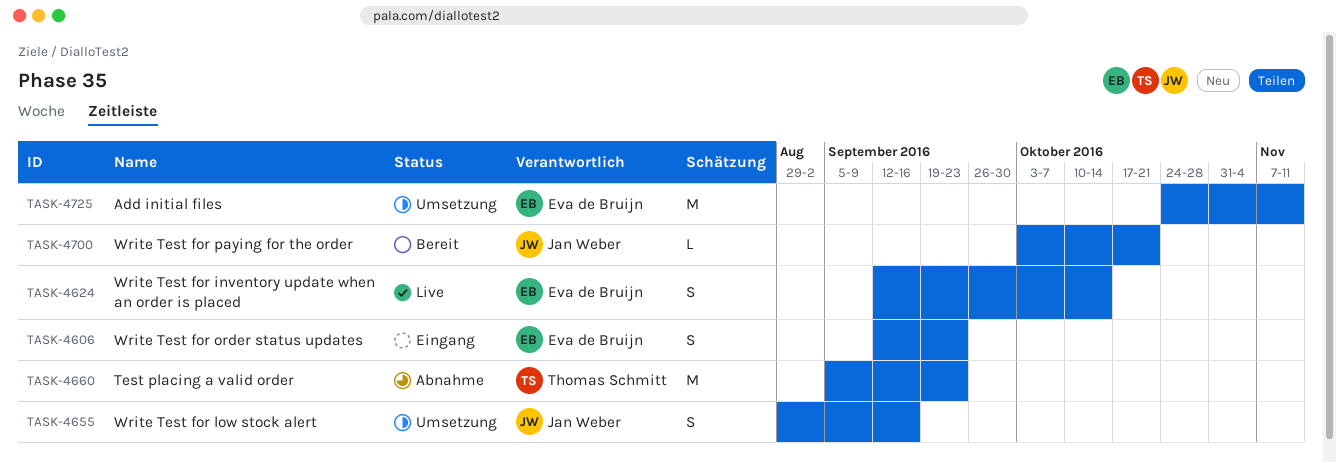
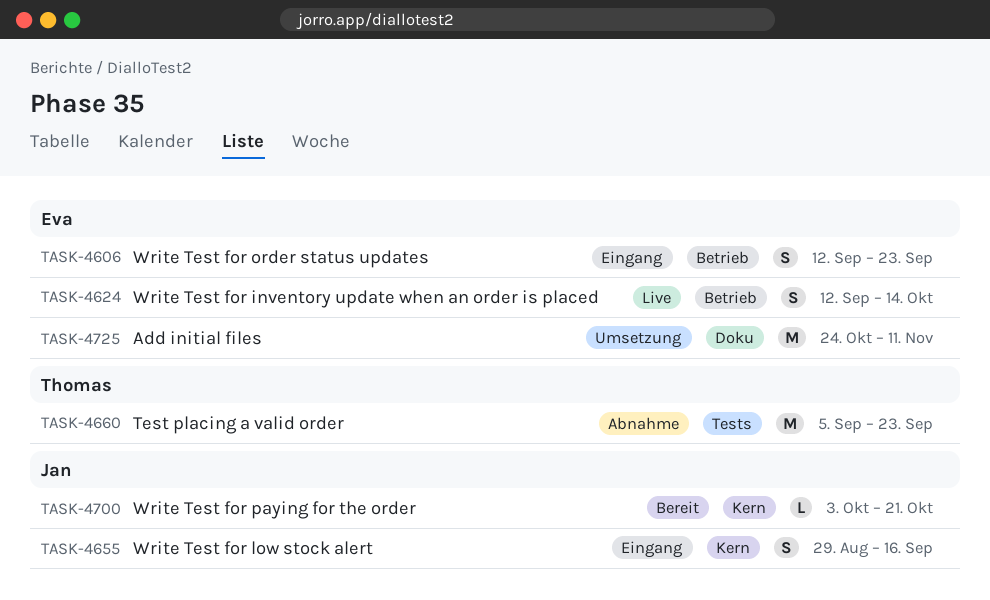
TASK-4655, status: Umsetzung -> Eingang

